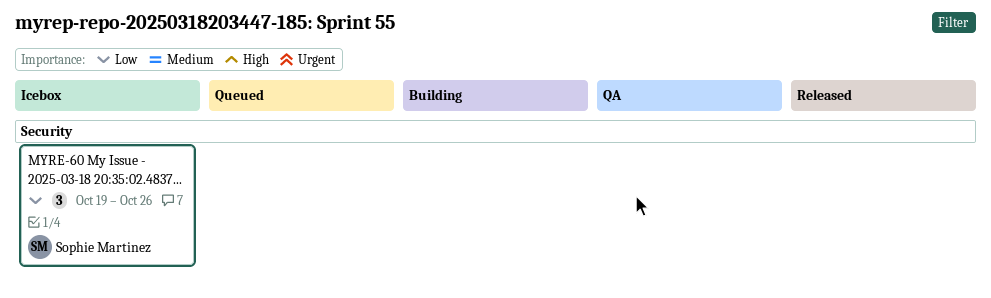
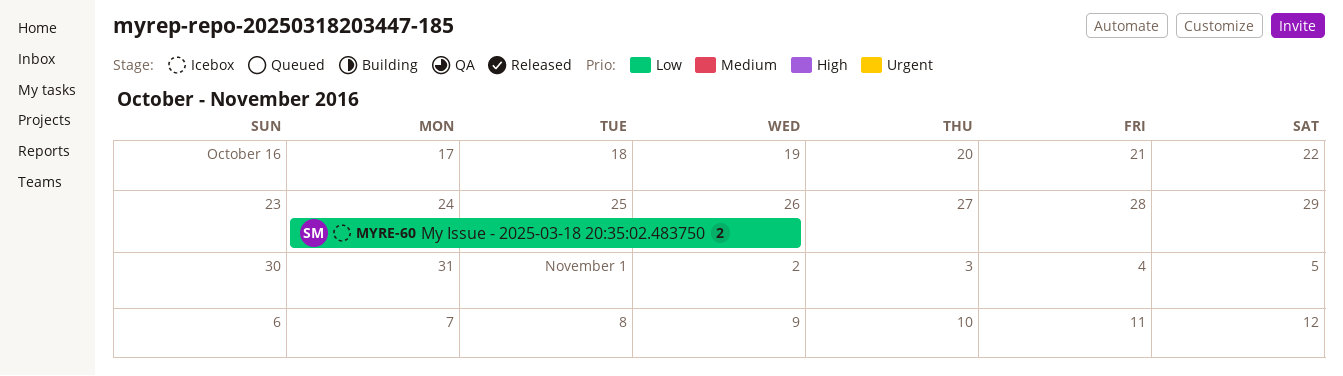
MYRE-60, estimate: 3 -> 2
MYRE-60, start: Oct 19 -> Oct 24

